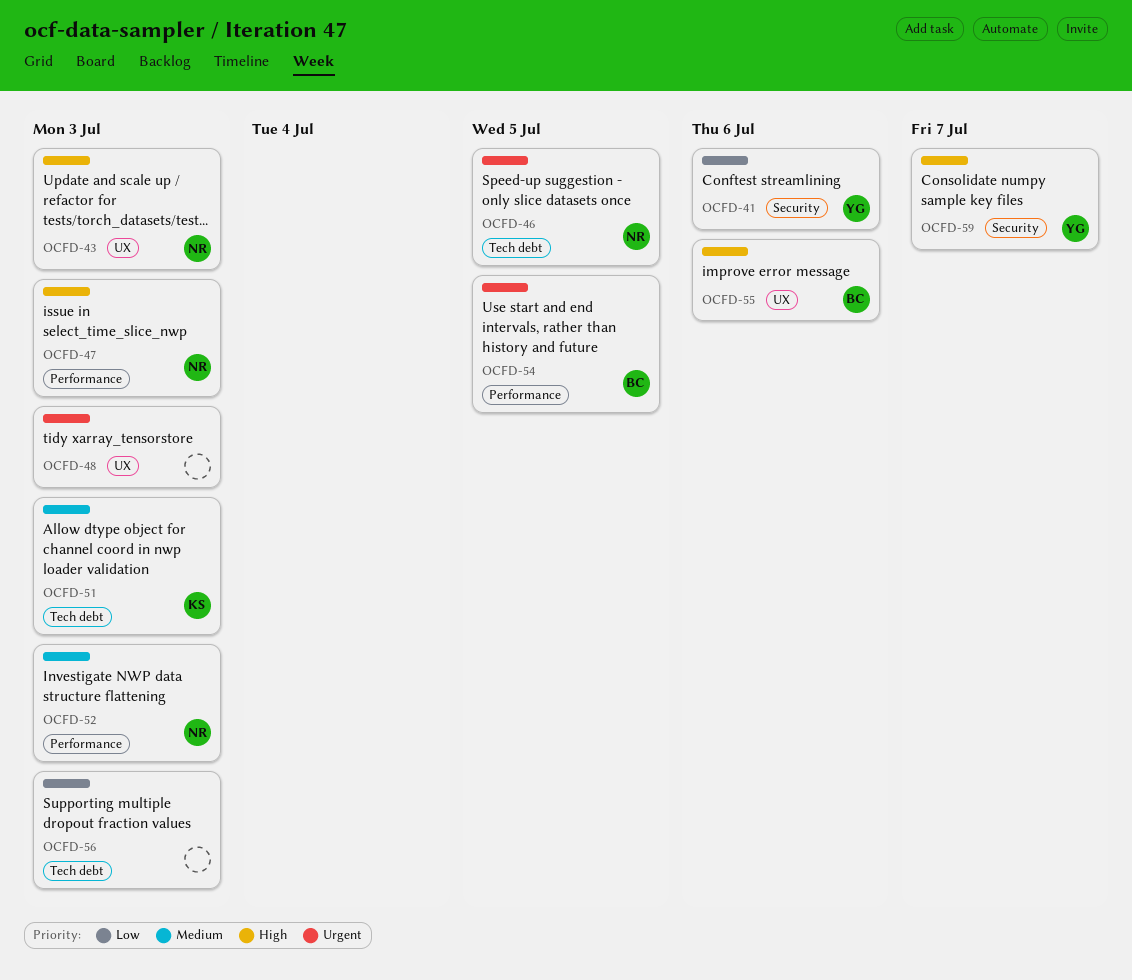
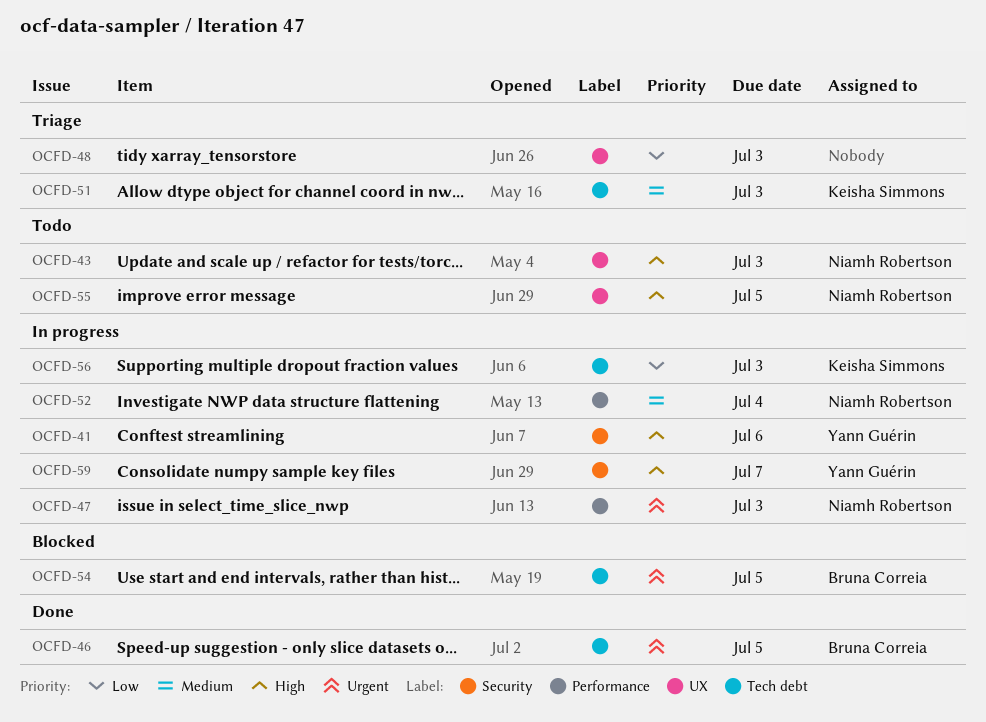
OCFD-41, priority: Low -> High
OCFD-46, owner: Niamh Robertson -> Bruna Correia
OCFD-47, priority: High -> Urgent
OCFD-48, priority: Urgent -> Low
OCFD-52, due: Jul 3 -> Jul 4
OCFD-54, label: Performance -> Tech debt
OCFD-55, owner: Bruna Correia -> Niamh Robertson
OCFD-55, due: Jul 6 -> Jul 5
OCFD-56, owner: none -> Keisha Simmons

